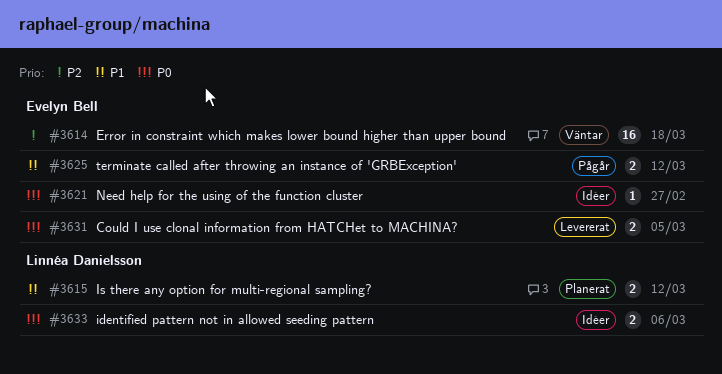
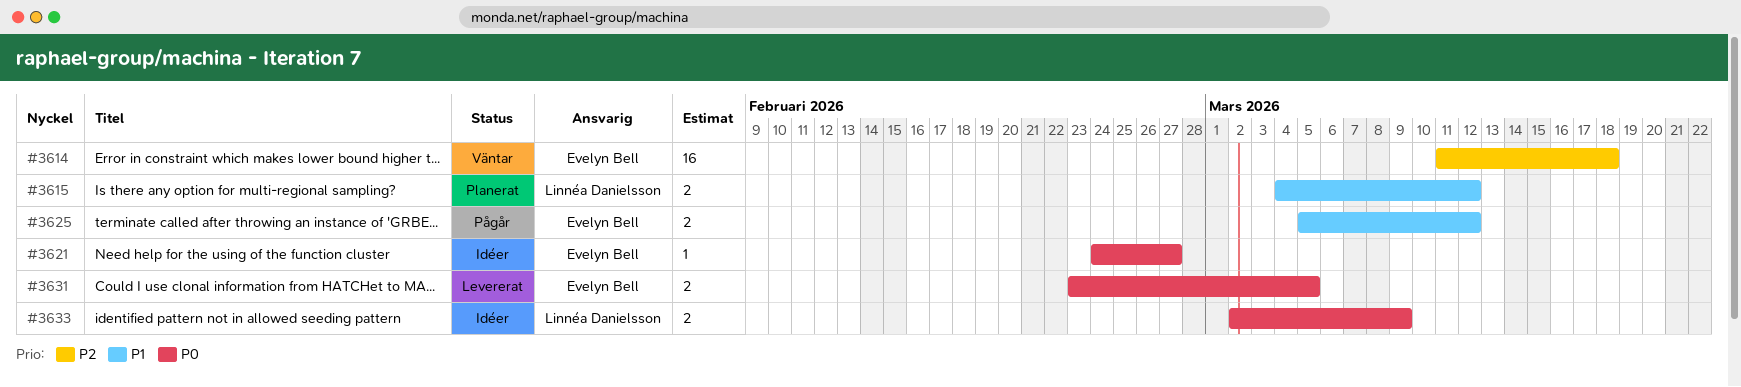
#3633, due: Mar 6 -> Mar 9

